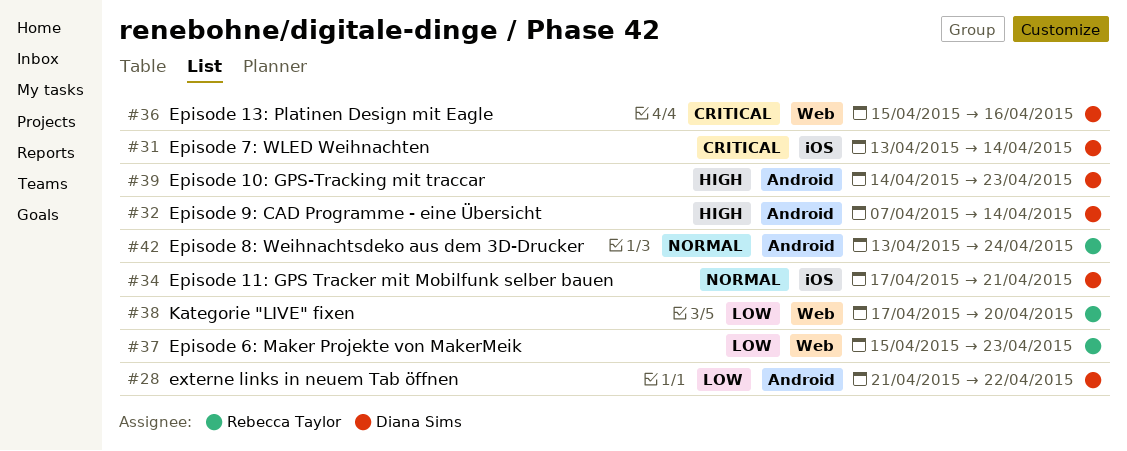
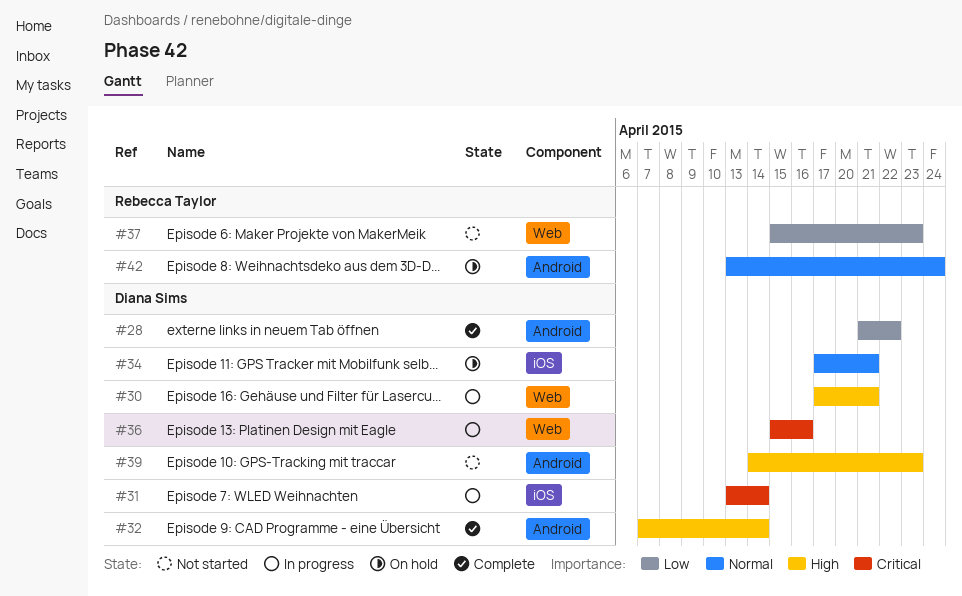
#30: none -> present
#38: present -> none

